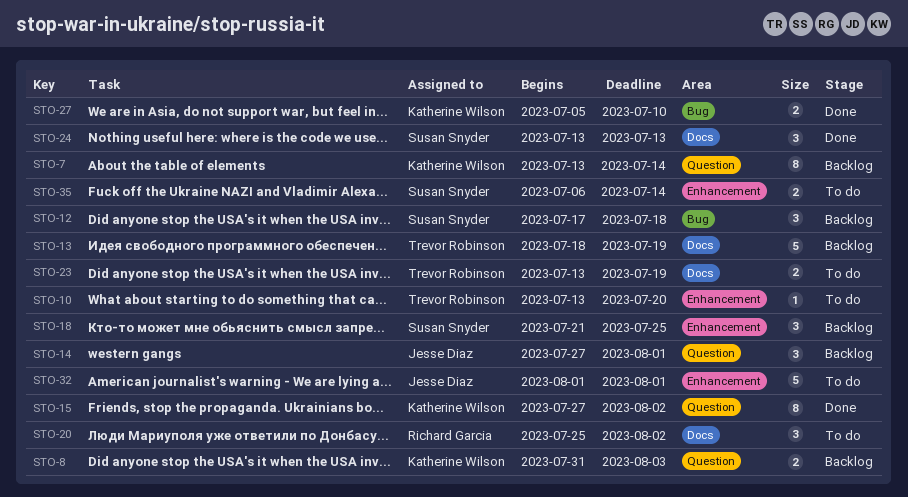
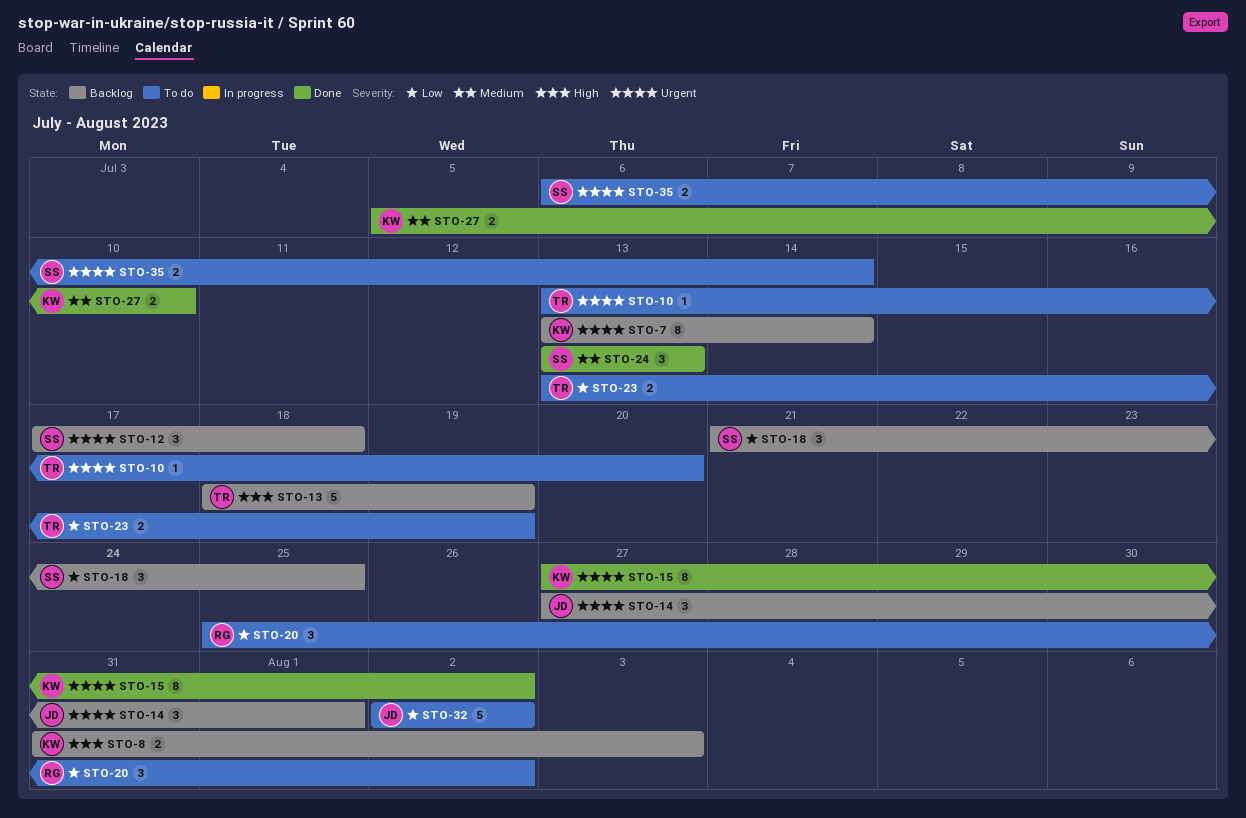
STO-32, start: Aug 1 -> Aug 2
STO-32, due: Aug 1 -> Aug 2

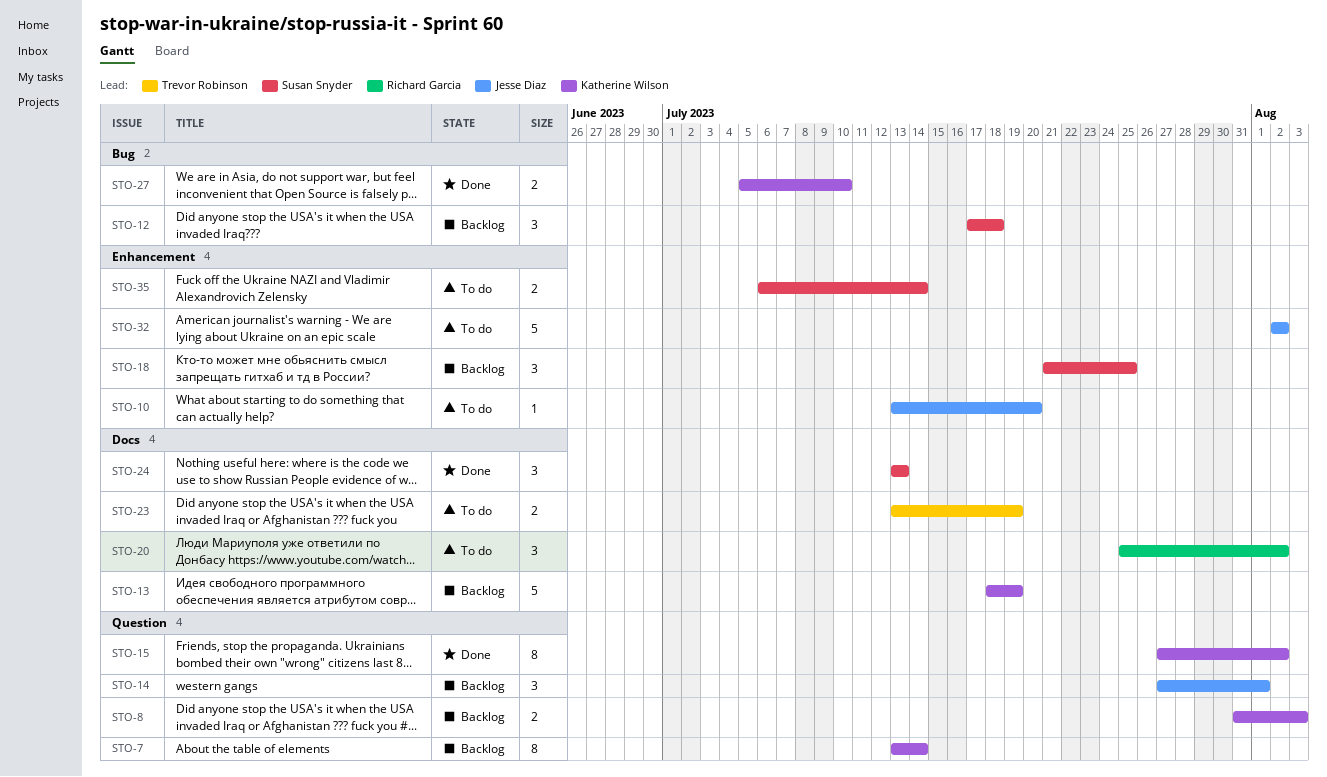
STO-10, owner: Trevor Robinson -> Jesse Diaz
STO-13, owner: Trevor Robinson -> Katherine Wilson

